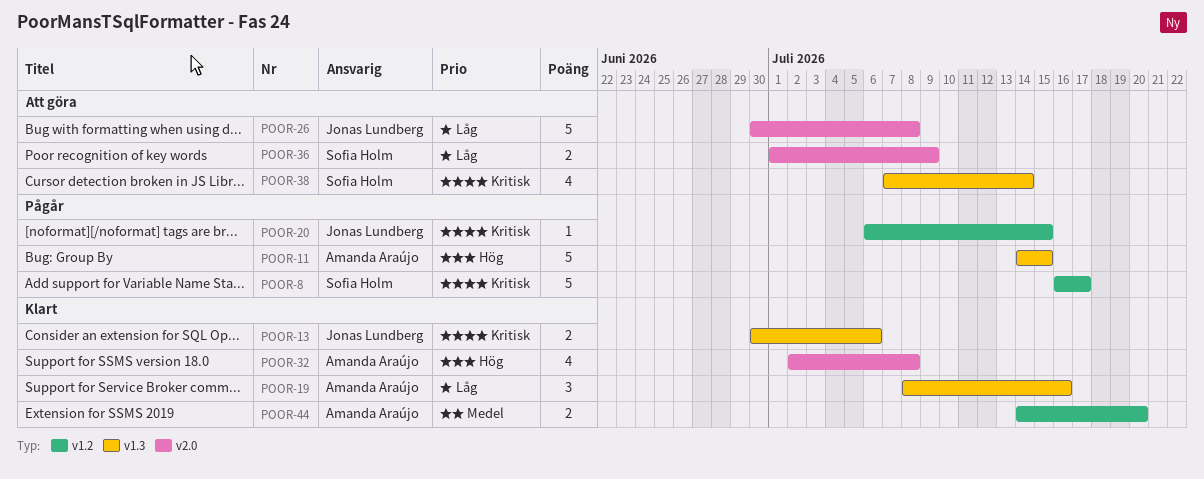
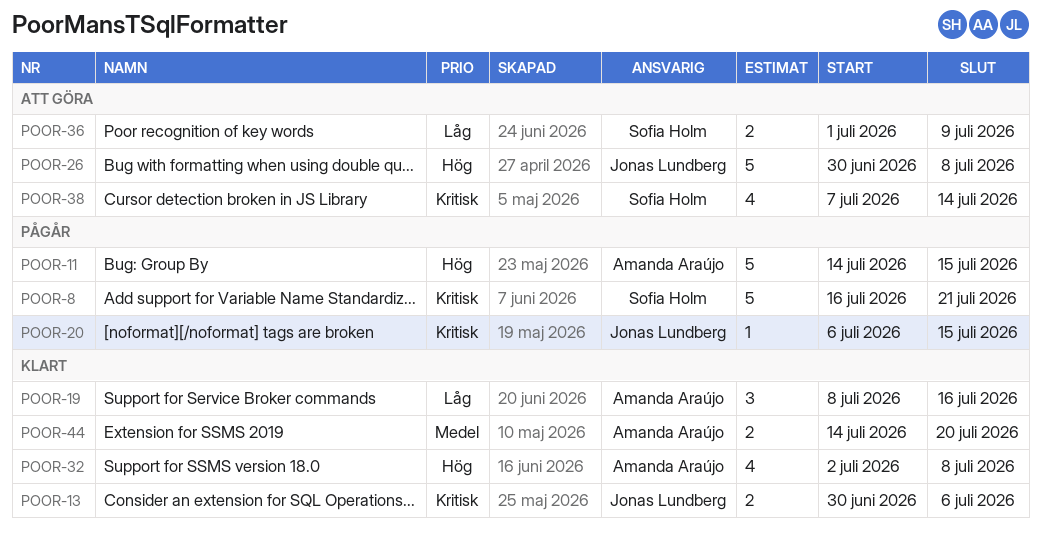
POOR-8, due: Jul 17 -> Jul 21
POOR-26, priority: Låg -> Hög

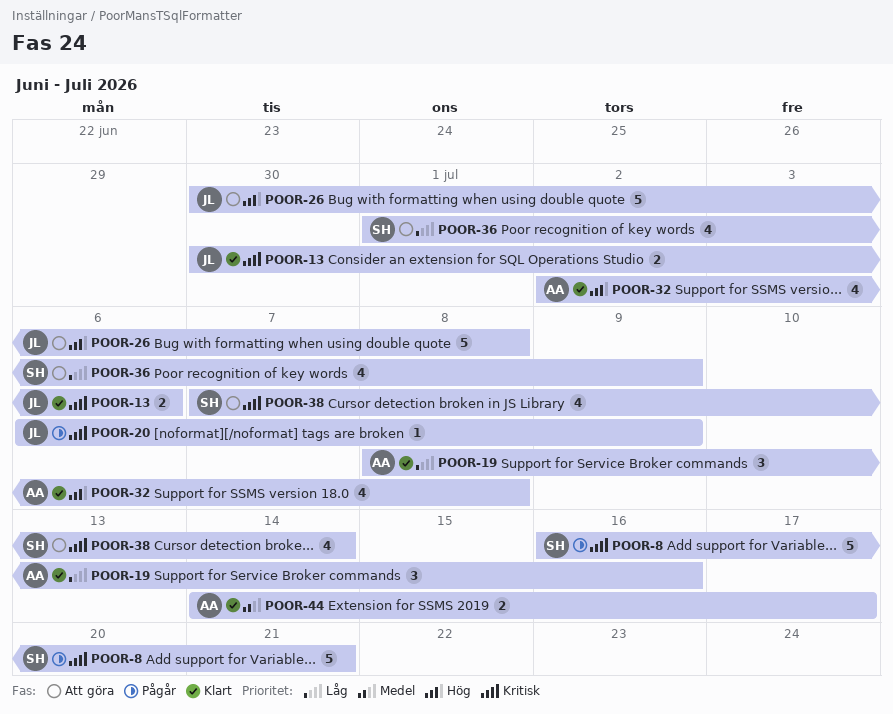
POOR-11: present -> none
POOR-20, due: Jul 15 -> Jul 9
POOR-36, estimate: 2 -> 4
POOR-44, due: Jul 20 -> Jul 17

